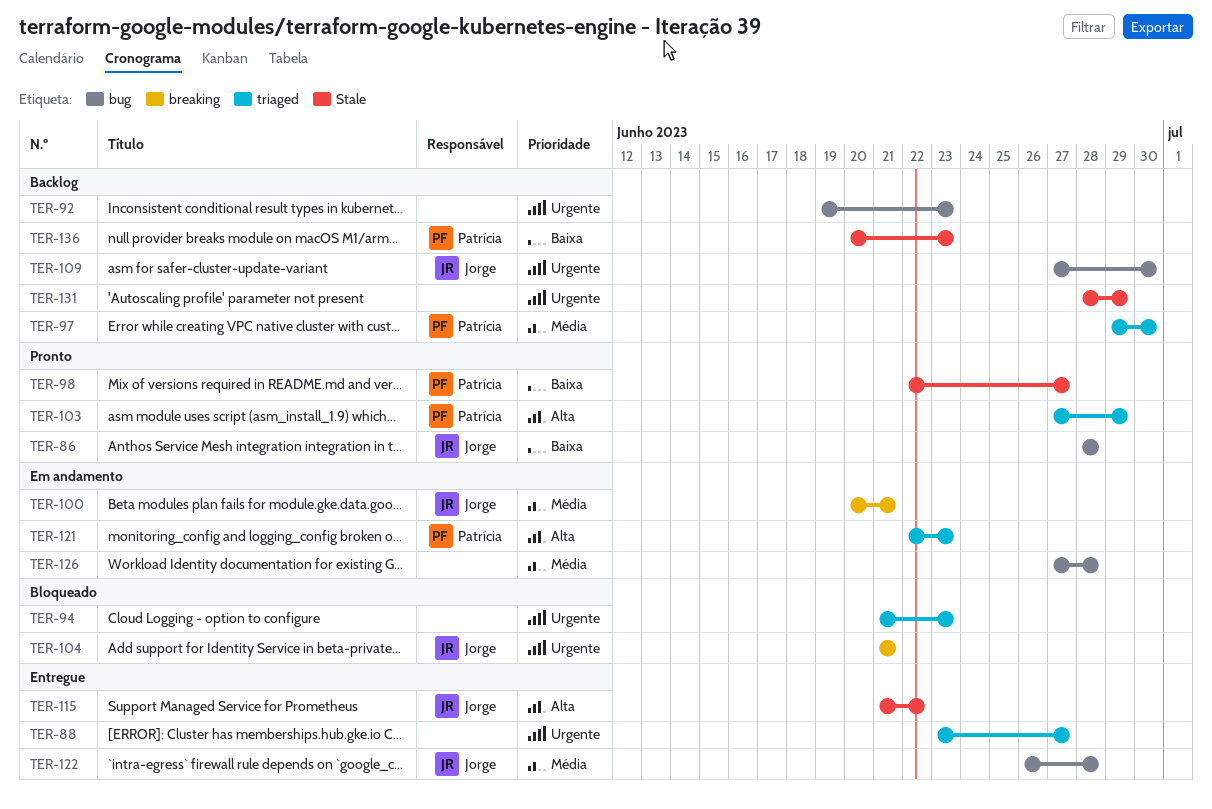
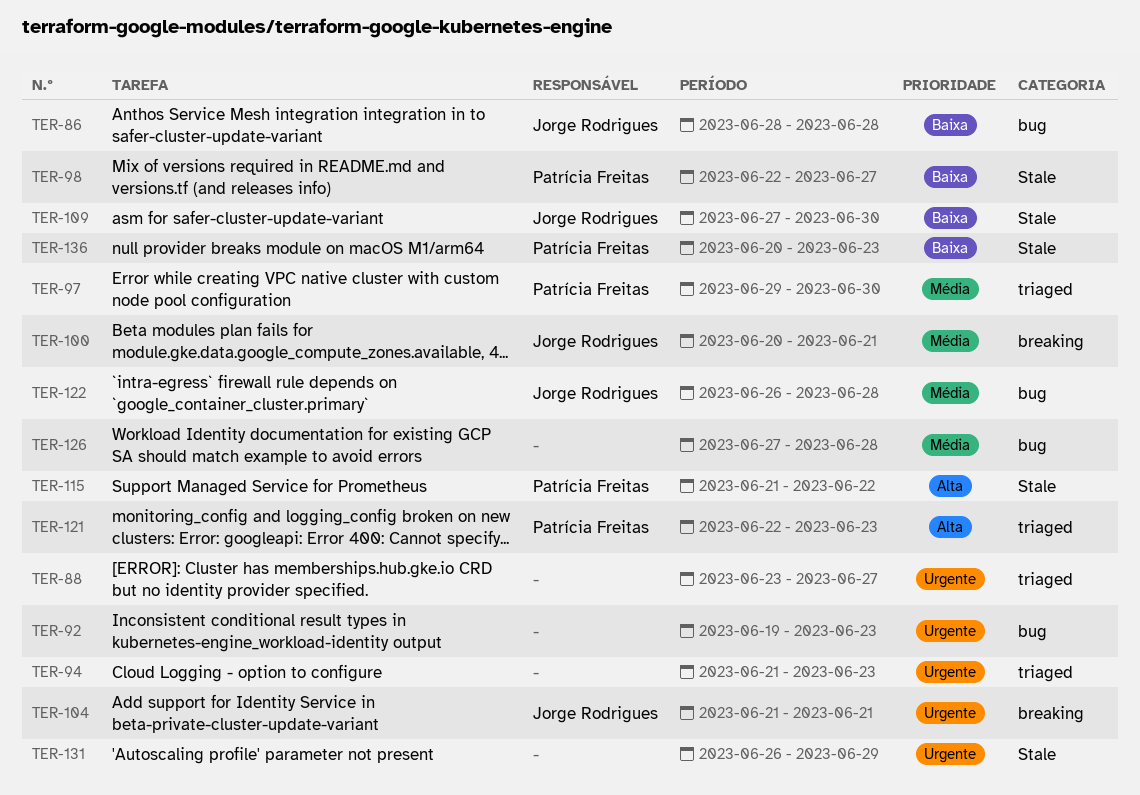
TER-103: present -> none
TER-109, priority: Urgente -> Baixa
TER-109, label: bug -> Stale
TER-115, owner: Jorge Rodrigues -> Patrícia Freitas
TER-131, start: Jun 28 -> Jun 26

